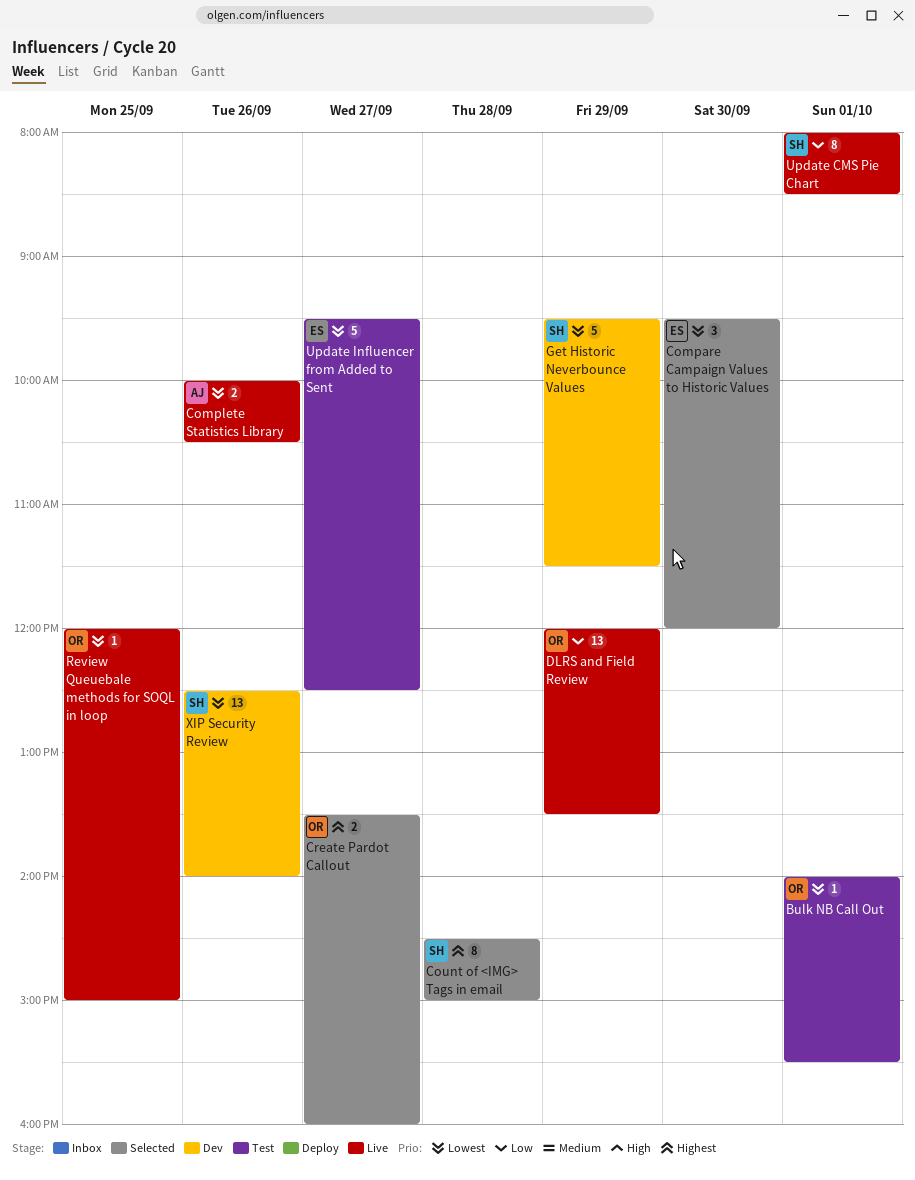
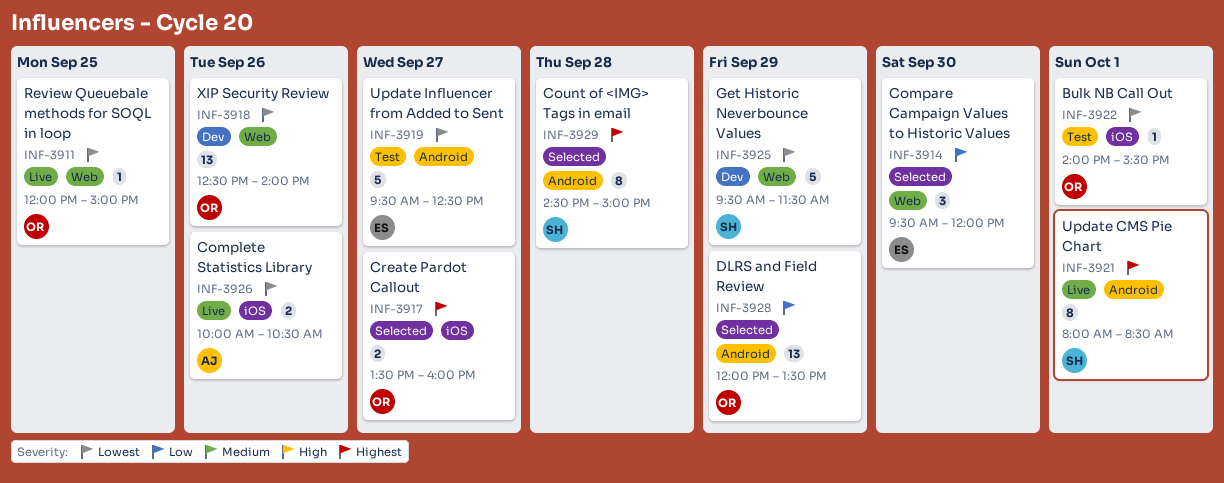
Compare Campaign Values to Historic Values, priority: Lowest -> Low
DLRS and Field Review, status: Live -> Selected
Update CMS Pie Chart, priority: Low -> Highest
XIP Security Review, owner: SH -> OR

